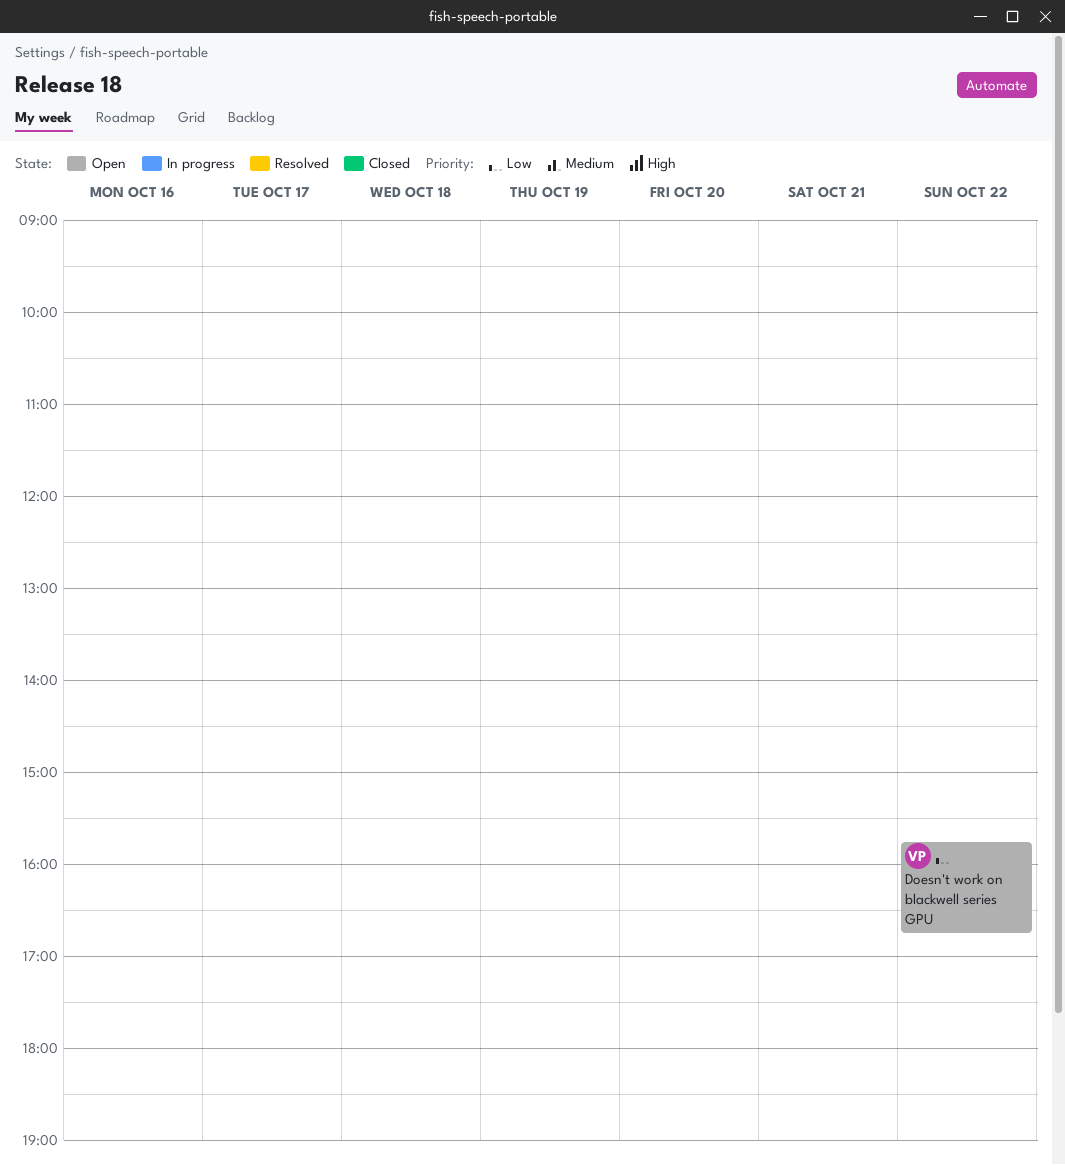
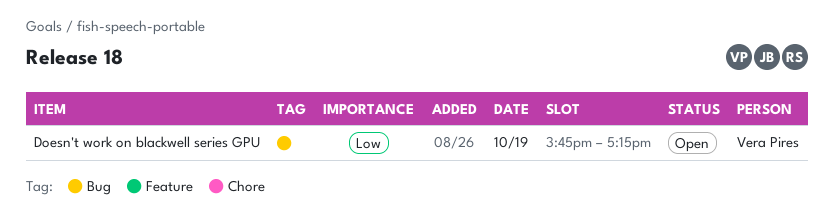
Doesn't work on blackwell series GPU, day: Oct 22 -> Oct 19
Doesn't work on blackwell series GPU, ends: 16:45 -> 17:15

